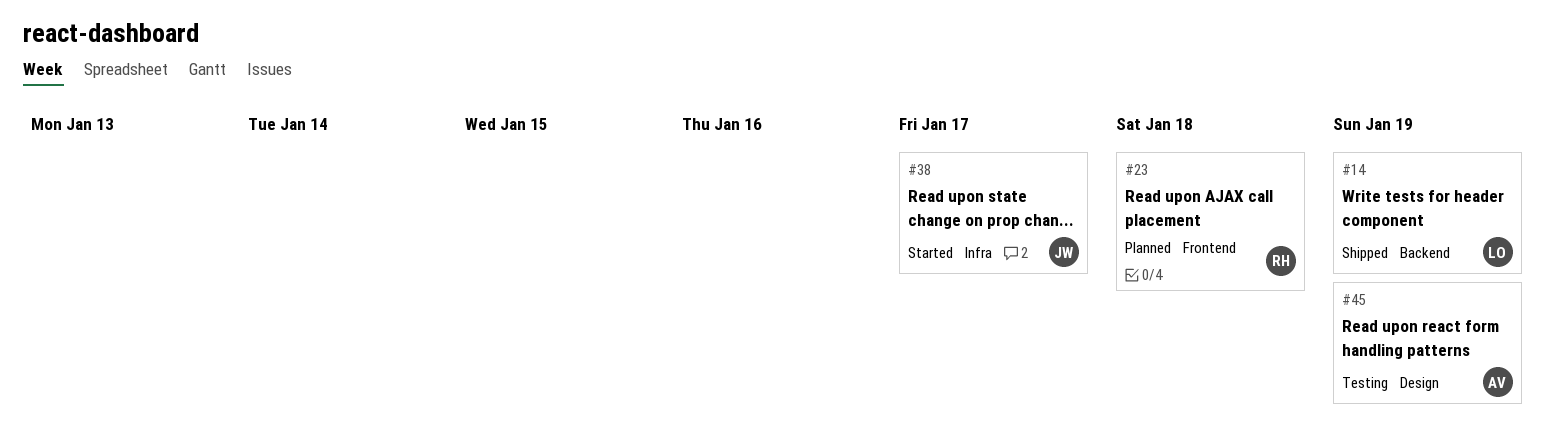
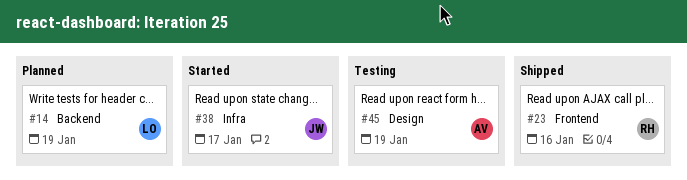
#14, status: Shipped -> Planned
#23, status: Planned -> Shipped
#23, due: Jan 18 -> Jan 16

